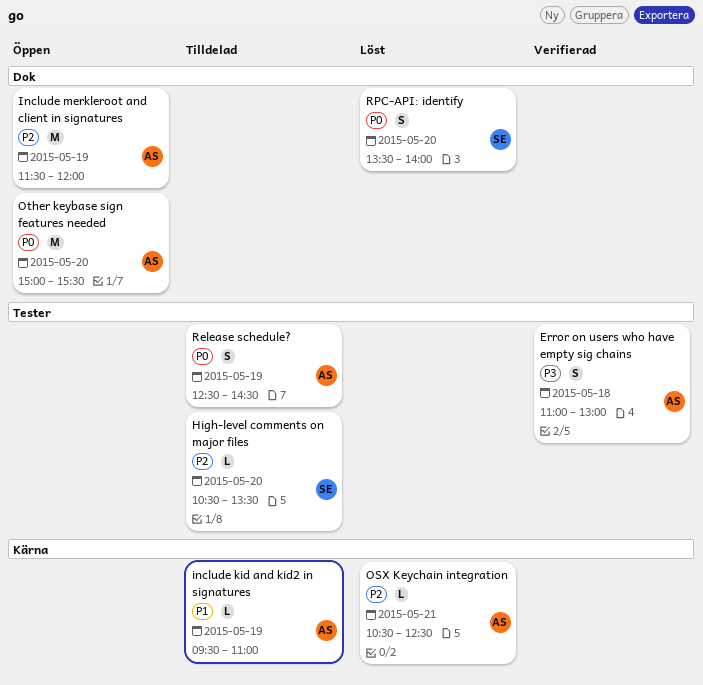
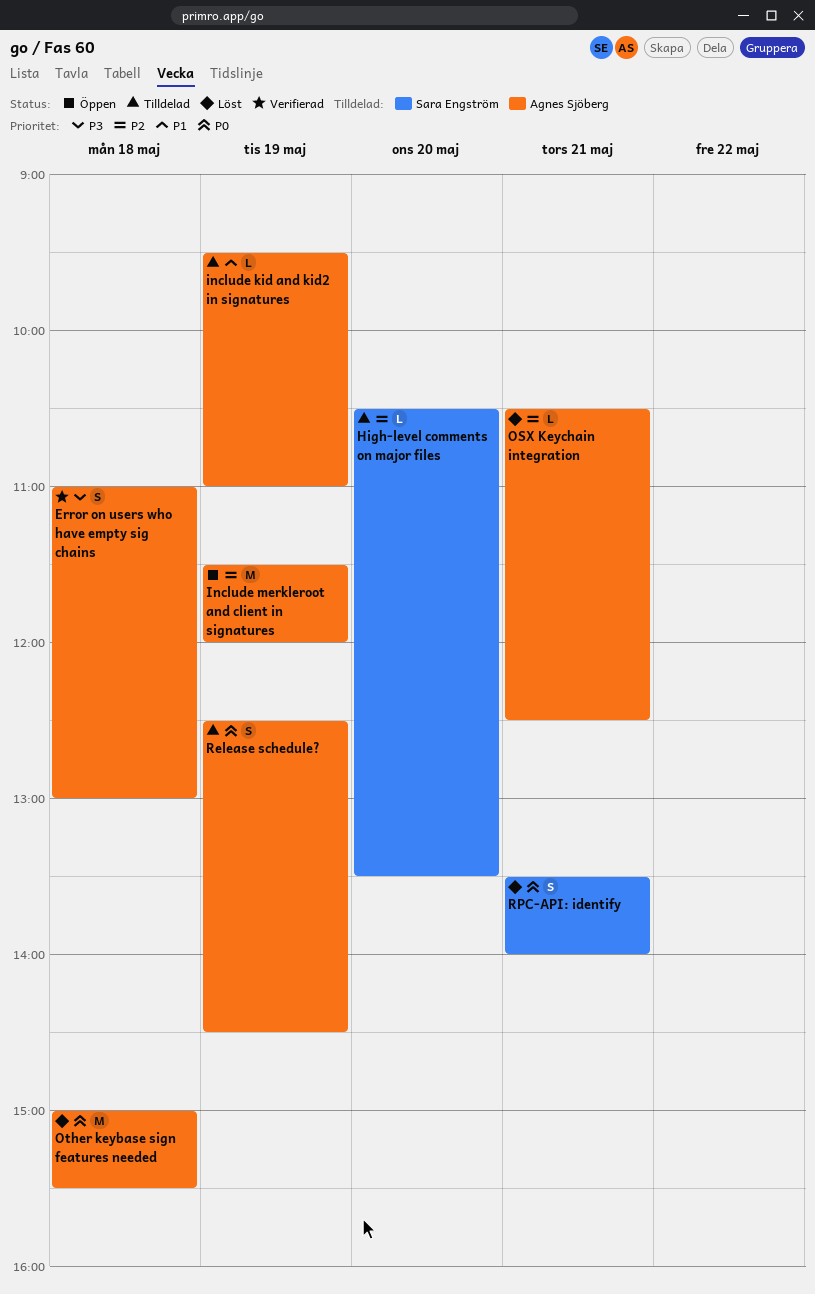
Other keybase sign features needed, status: Öppen -> Löst
Other keybase sign features needed, day: May 20 -> May 18
RPC-API: identify, day: May 20 -> May 21

